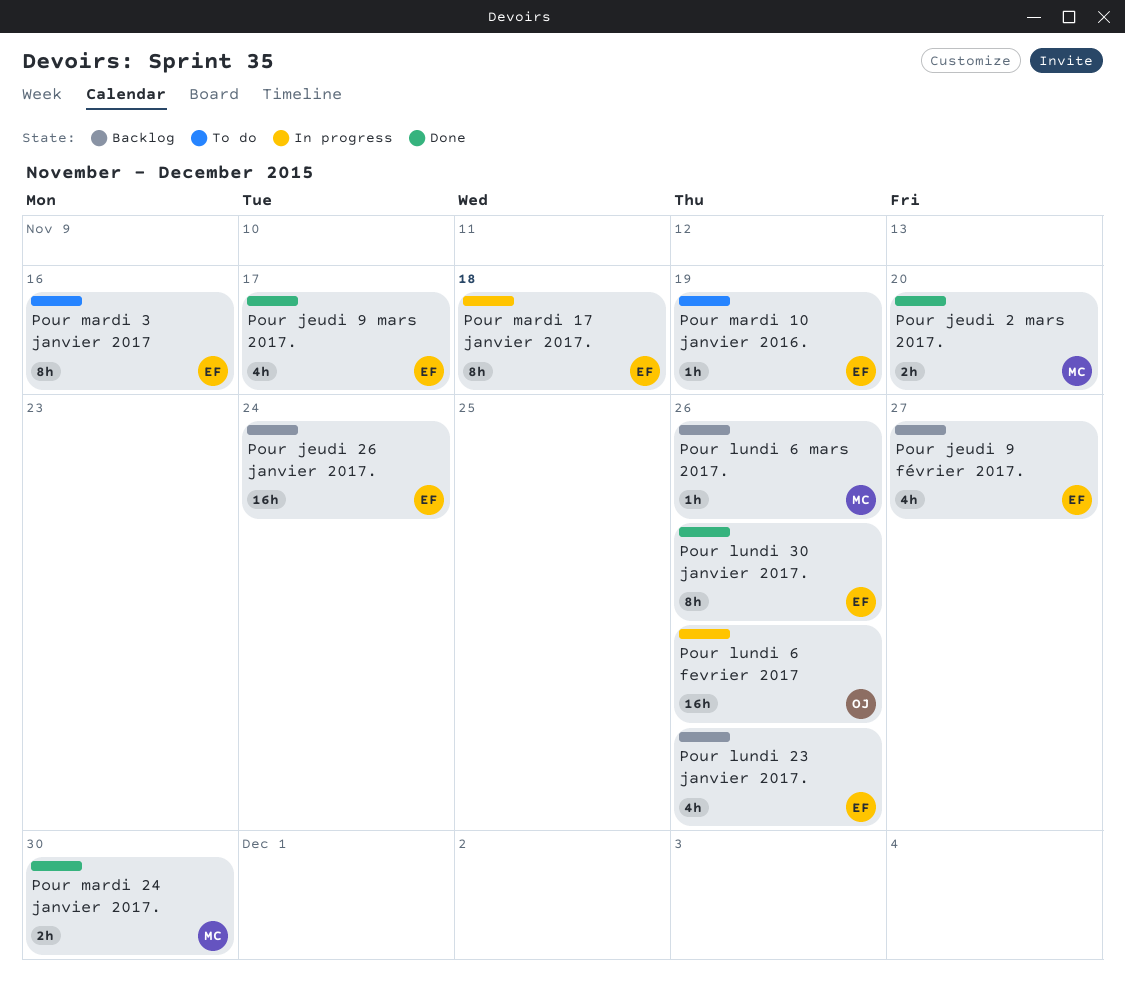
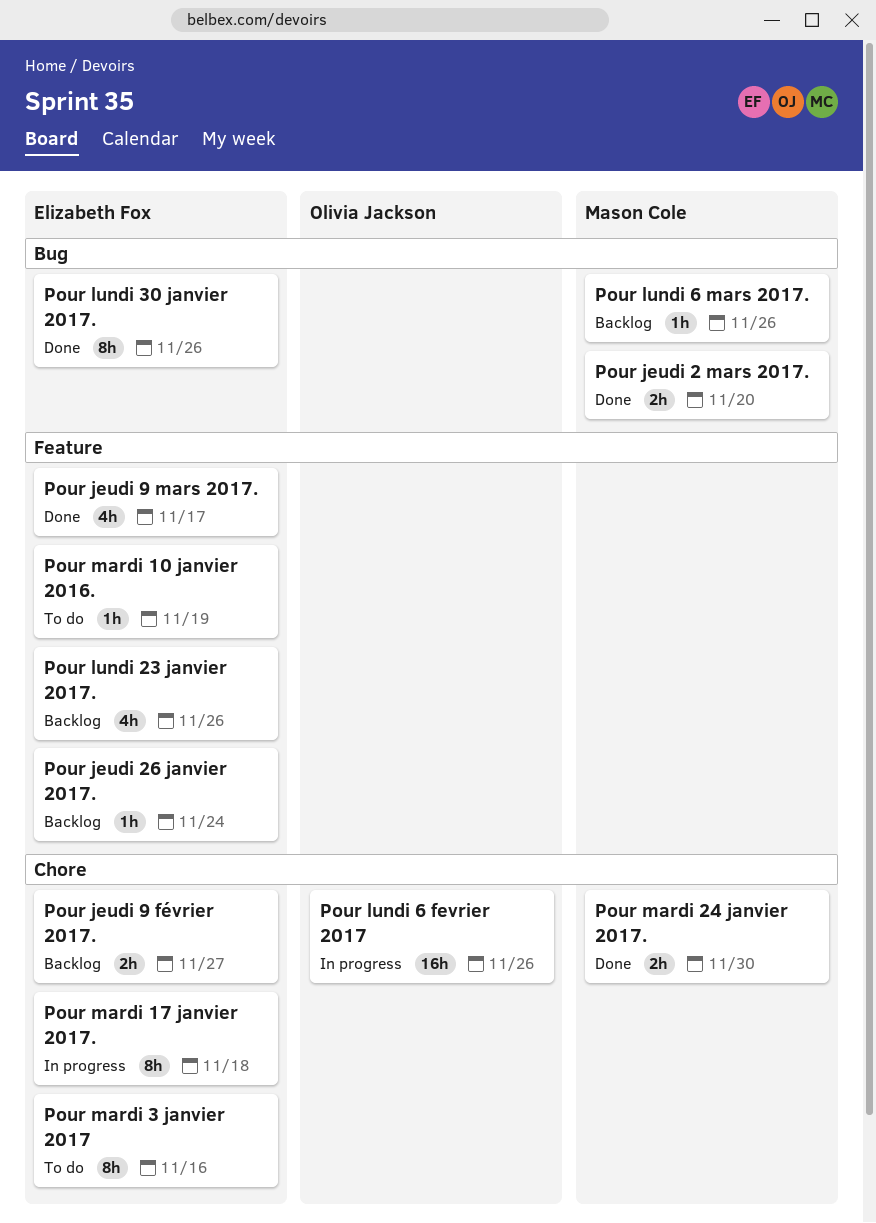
Pour jeudi 26 janvier 2017., estimate: 16h -> 1h
Pour jeudi 9 février 2017., estimate: 4h -> 2h

